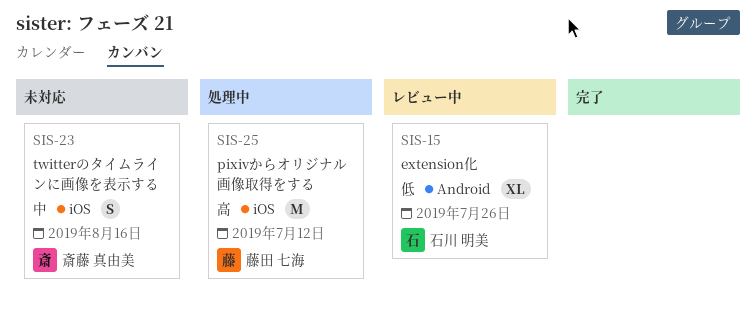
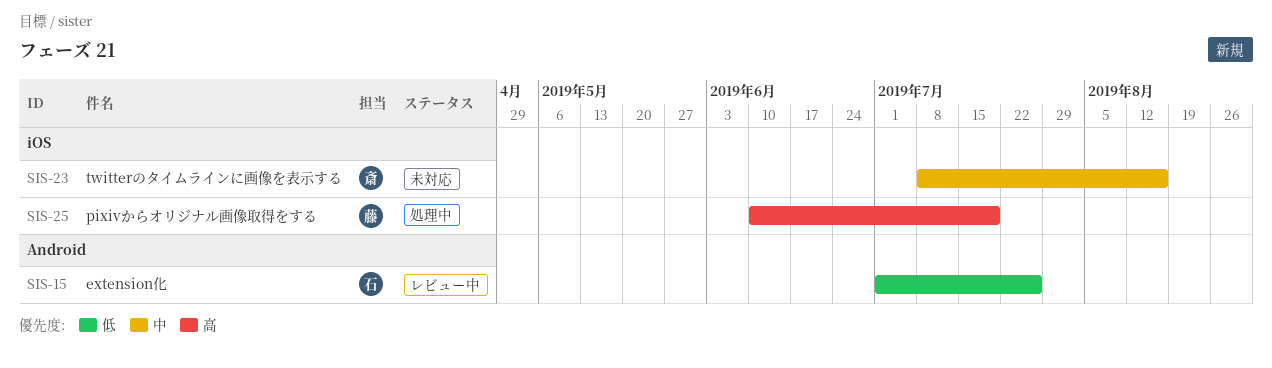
SIS-25, due: Jul 12 -> Jul 19

